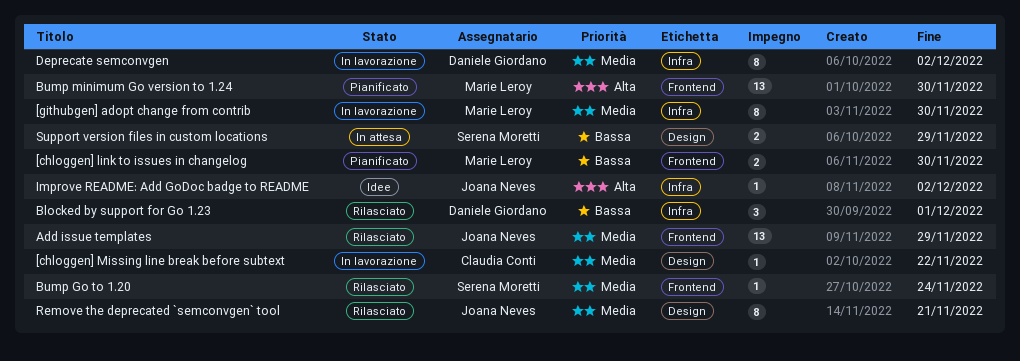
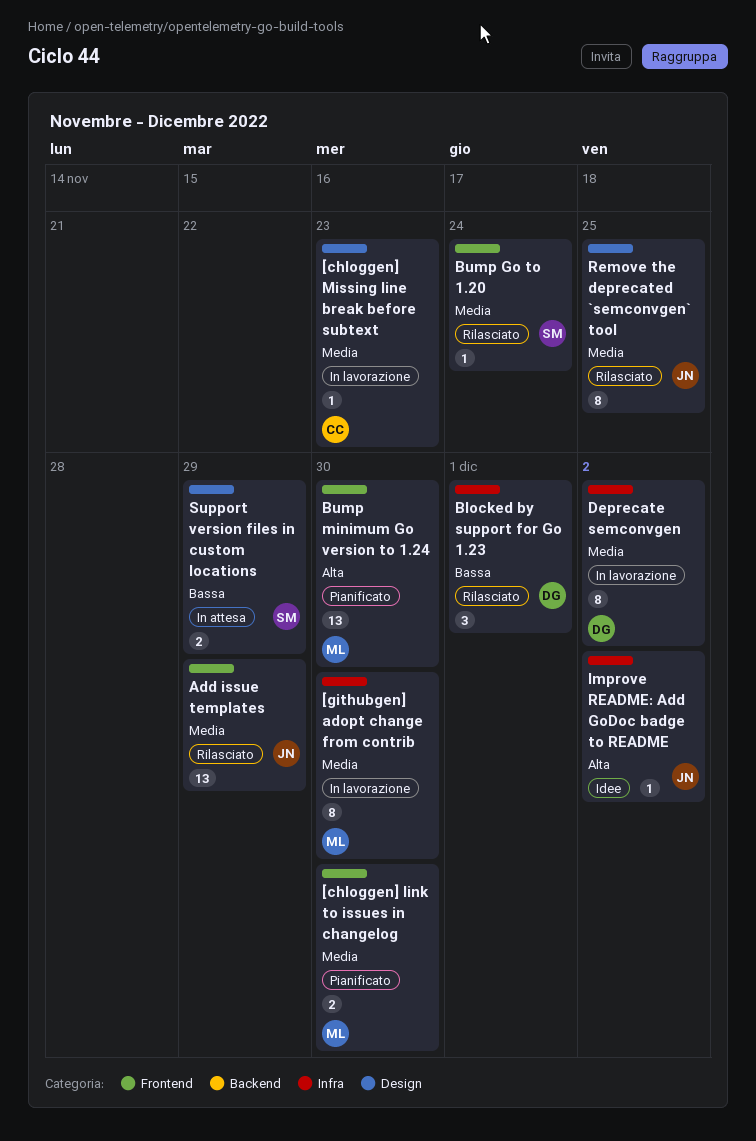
[chloggen] link to issues in changelog, priority: Bassa -> Media
[chloggen] Missing line break before subtext, due: Nov 22 -> Nov 23
Remove the deprecated `semconvgen` tool, due: Nov 21 -> Nov 25

